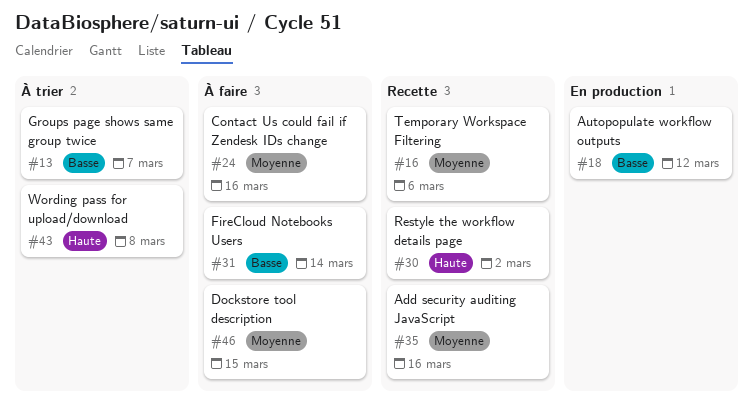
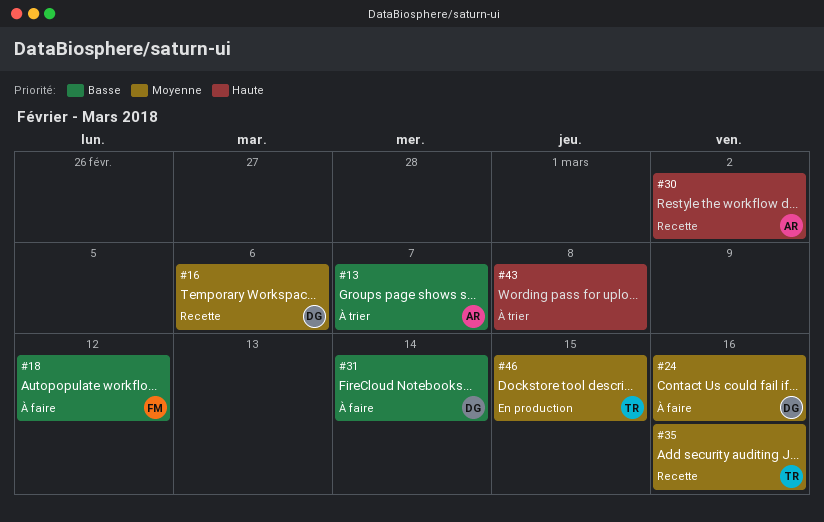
#18, status: En production -> À faire
#46, status: À faire -> En production

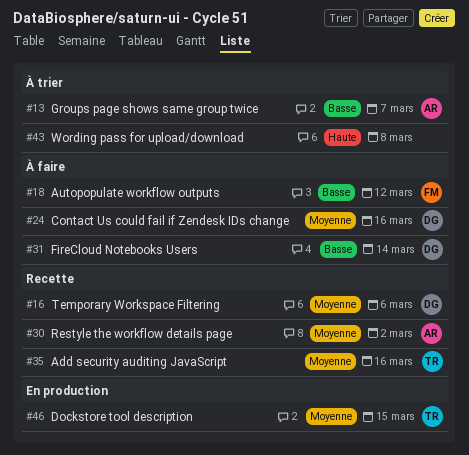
#30, priority: Haute -> Moyenne

